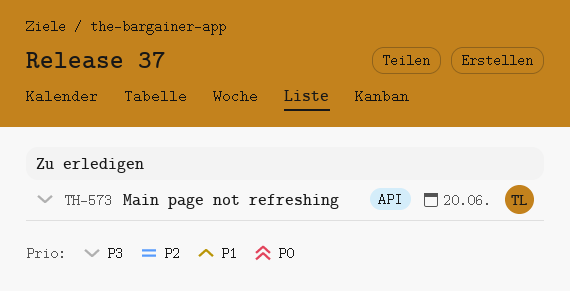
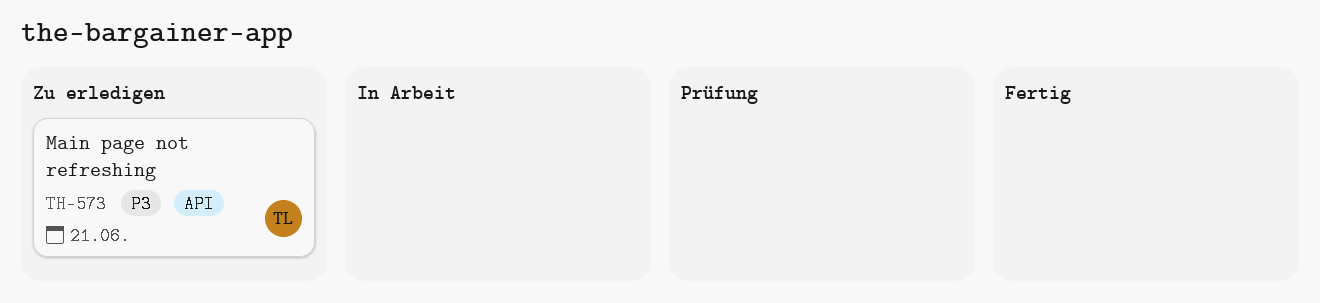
TH-573, due: Jun 20 -> Jun 21

